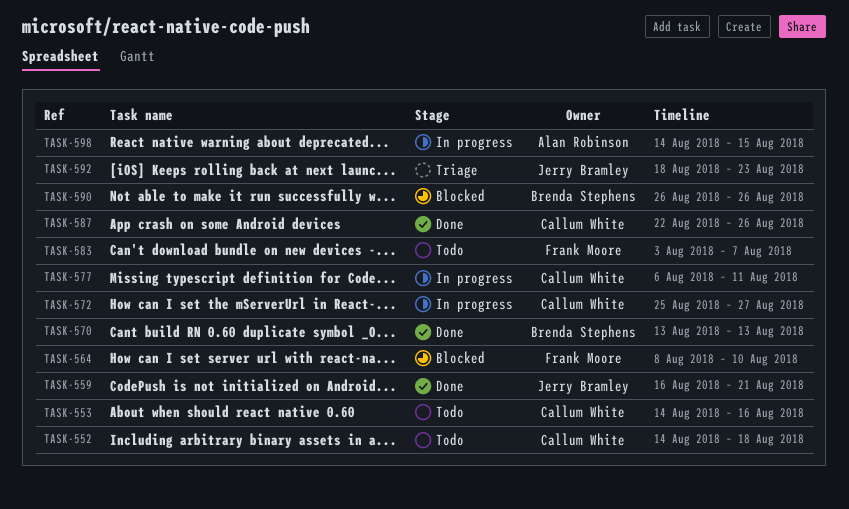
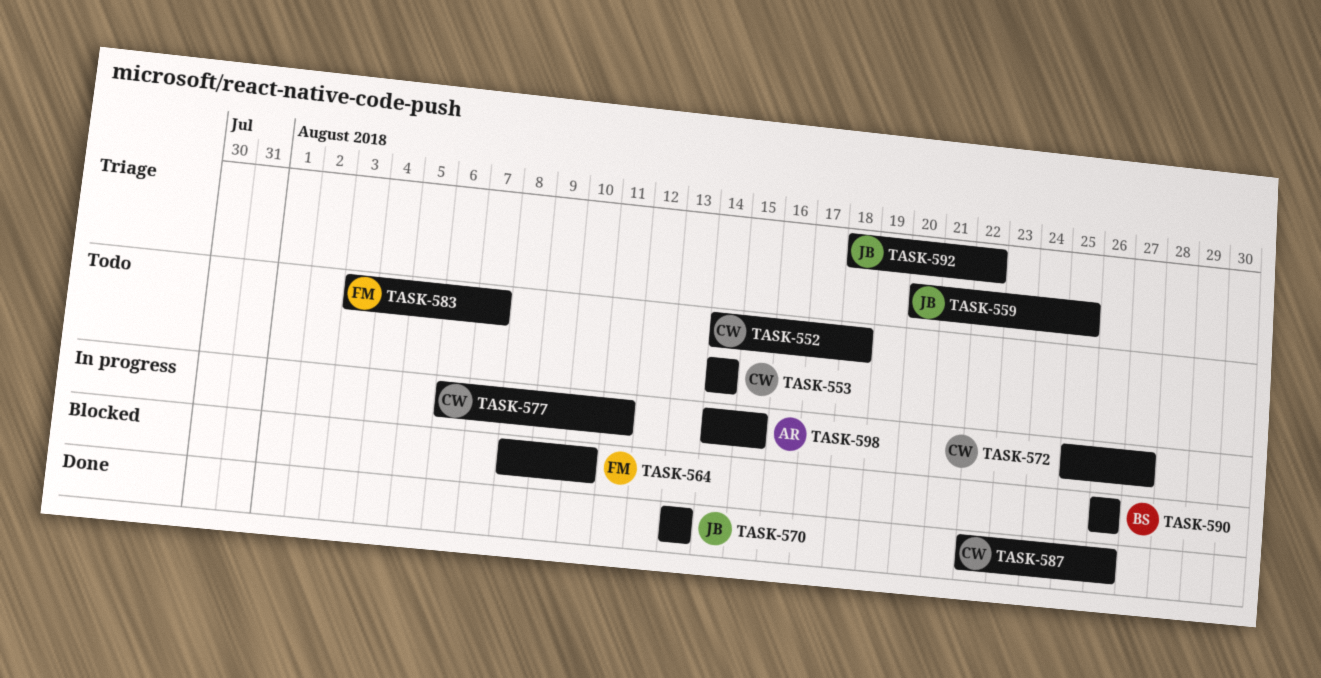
TASK-553, due: Aug 16 -> Aug 14
TASK-559, status: Done -> Triage
TASK-559, start: Aug 16 -> Aug 20
TASK-559, due: Aug 21 -> Aug 25
TASK-570, owner: Brenda Stephens -> Jerry Bramley
TASK-592, due: Aug 23 -> Aug 22

